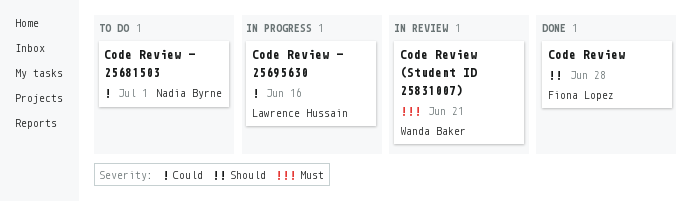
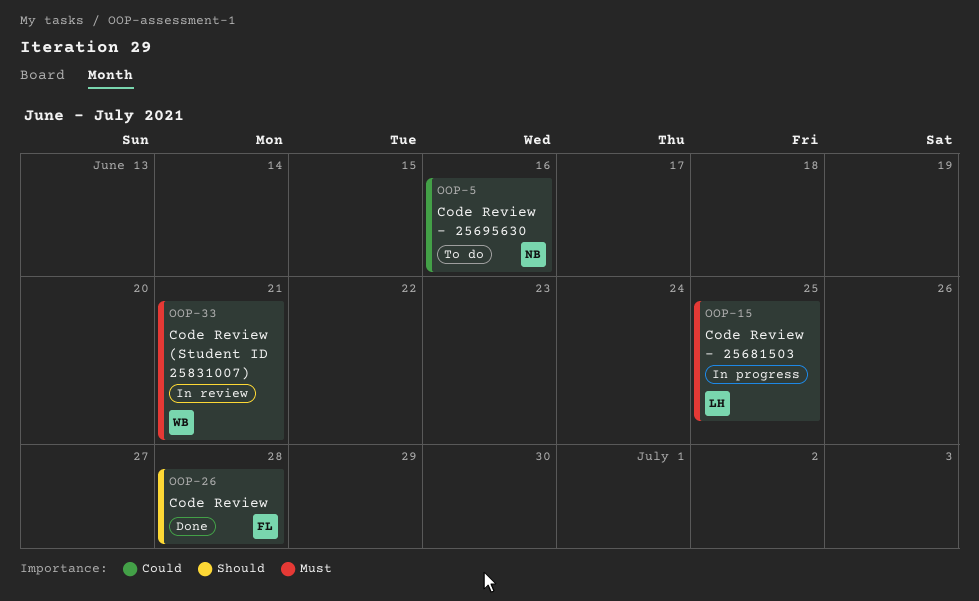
Code Review - 25681503, status: To do -> In progress
Code Review - 25681503, owner: Nadia Byrne -> Lawrence Hussain
Code Review - 25681503, priority: Could -> Must
Code Review - 25681503, due: Jul 1 -> Jun 25
Code Review - 25695630, status: In progress -> To do
Code Review - 25695630, owner: Lawrence Hussain -> Nadia Byrne

